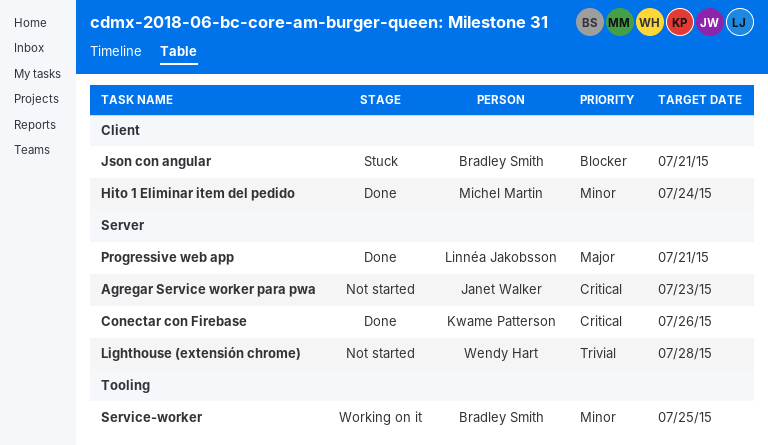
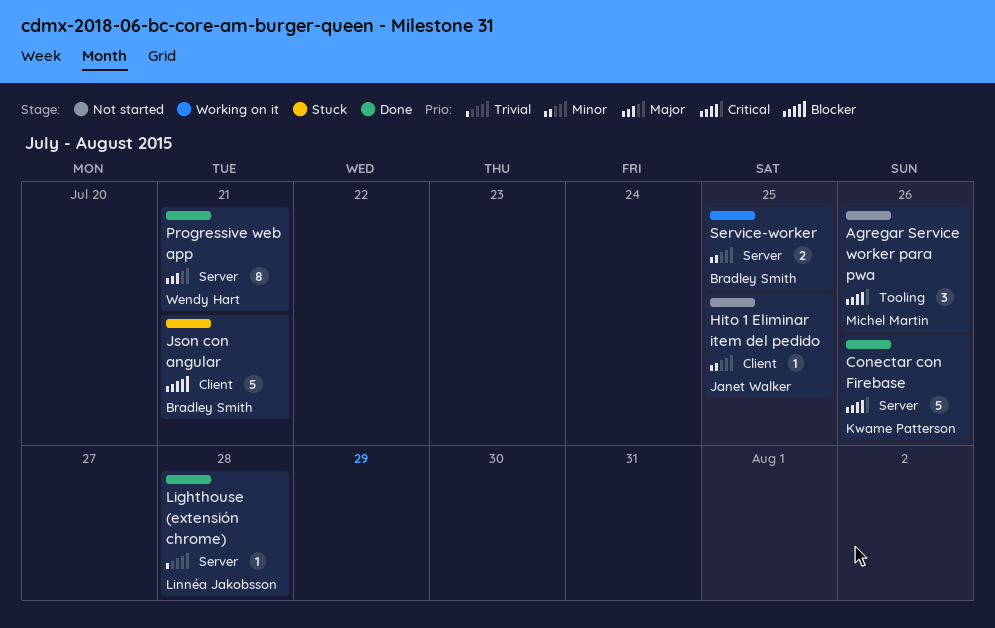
Agregar Service worker para pwa, owner: Janet Walker -> Michel Martin
Agregar Service worker para pwa, label: Server -> Tooling
Agregar Service worker para pwa, due: Jul 23 -> Jul 26
Hito 1 Eliminar item del pedido, status: Done -> Not started
Hito 1 Eliminar item del pedido, owner: Michel Martin -> Janet Walker
Hito 1 Eliminar item del pedido, due: Jul 24 -> Jul 25
Lighthouse (extensión chrome), status: Not started -> Done
Lighthouse (extensión chrome), owner: Wendy Hart -> Linnéa Jakobsson
Progressive web app, owner: Linnéa Jakobsson -> Wendy Hart
Service-worker, label: Tooling -> Server

